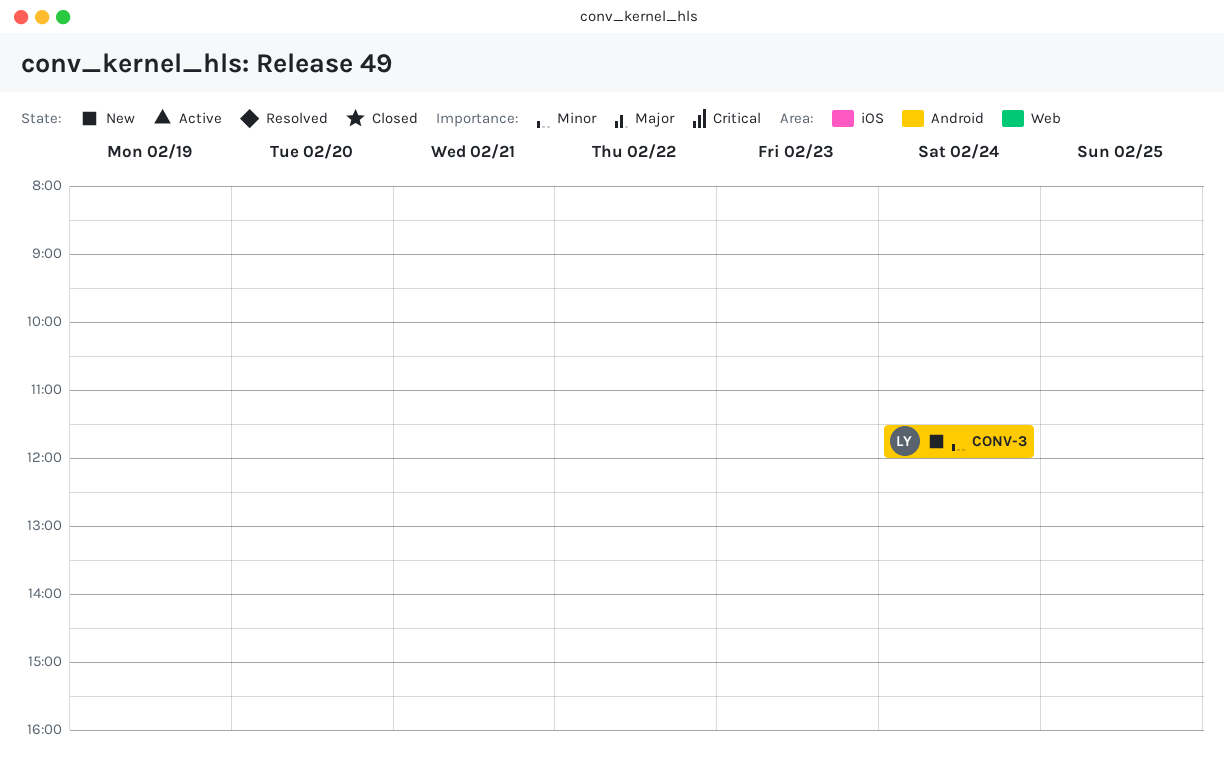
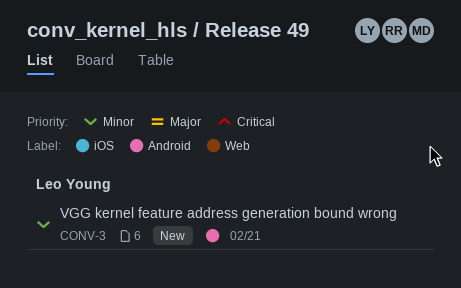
CONV-3, day: Feb 24 -> Feb 21

